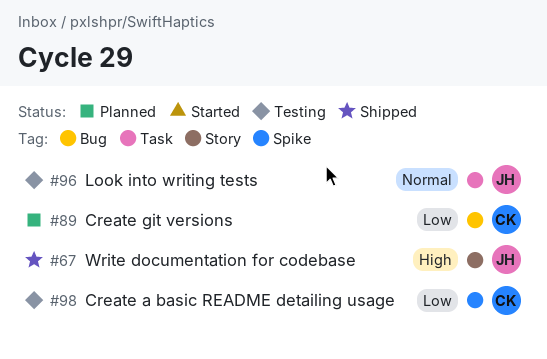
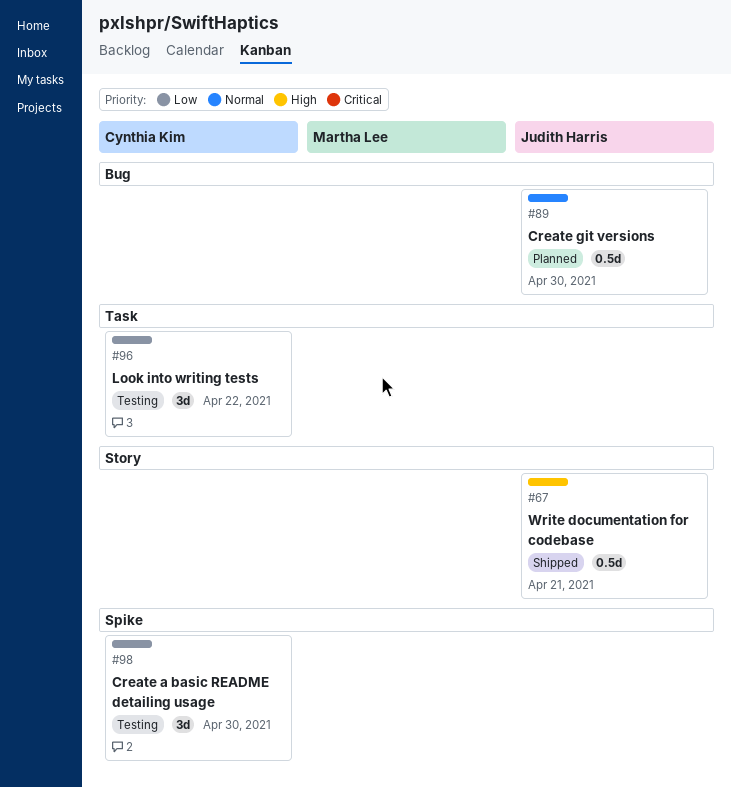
#89, owner: Cynthia Kim -> Judith Harris
#89, priority: Low -> Normal
#96, owner: Judith Harris -> Cynthia Kim
#96, priority: Normal -> Low

